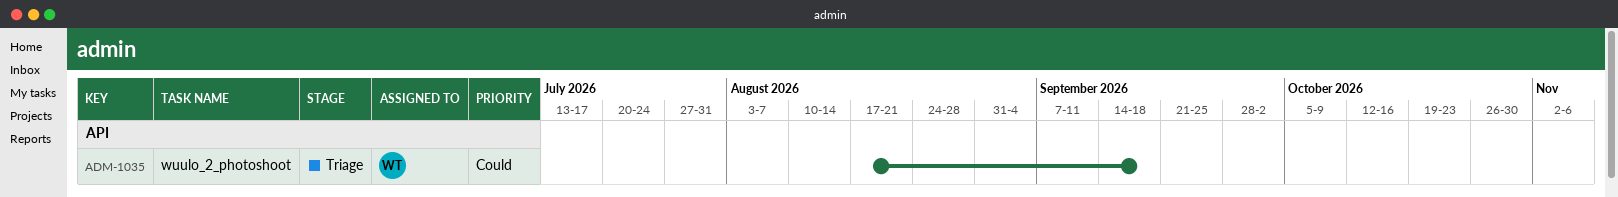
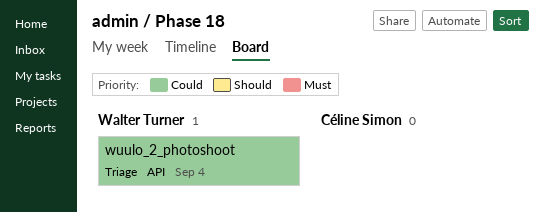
wuulo_2_photoshoot, due: Sep 18 -> Sep 4

